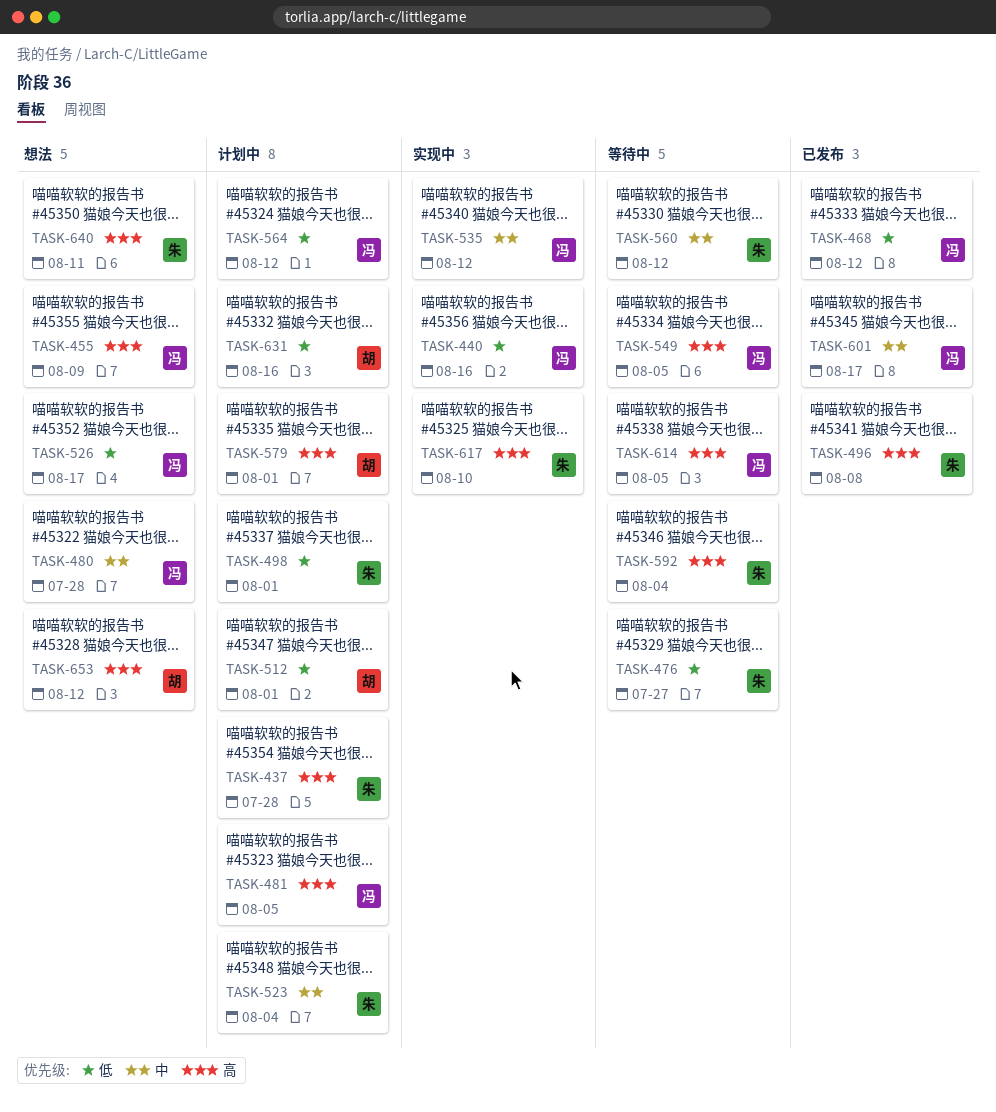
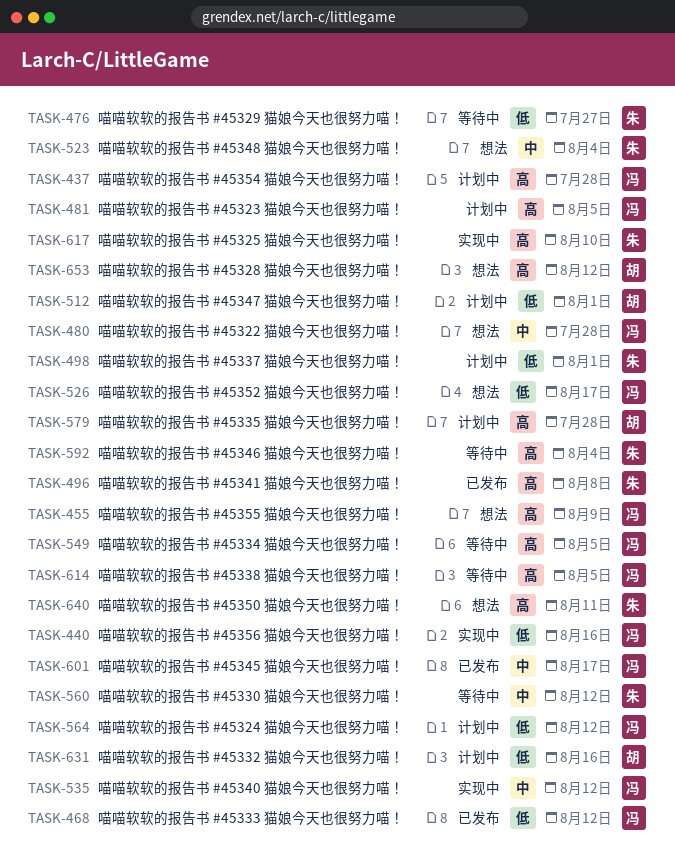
TASK-437, owner: 朱 -> 冯
TASK-523, status: 计划中 -> 想法
TASK-579, due: Aug 1 -> Jul 28

